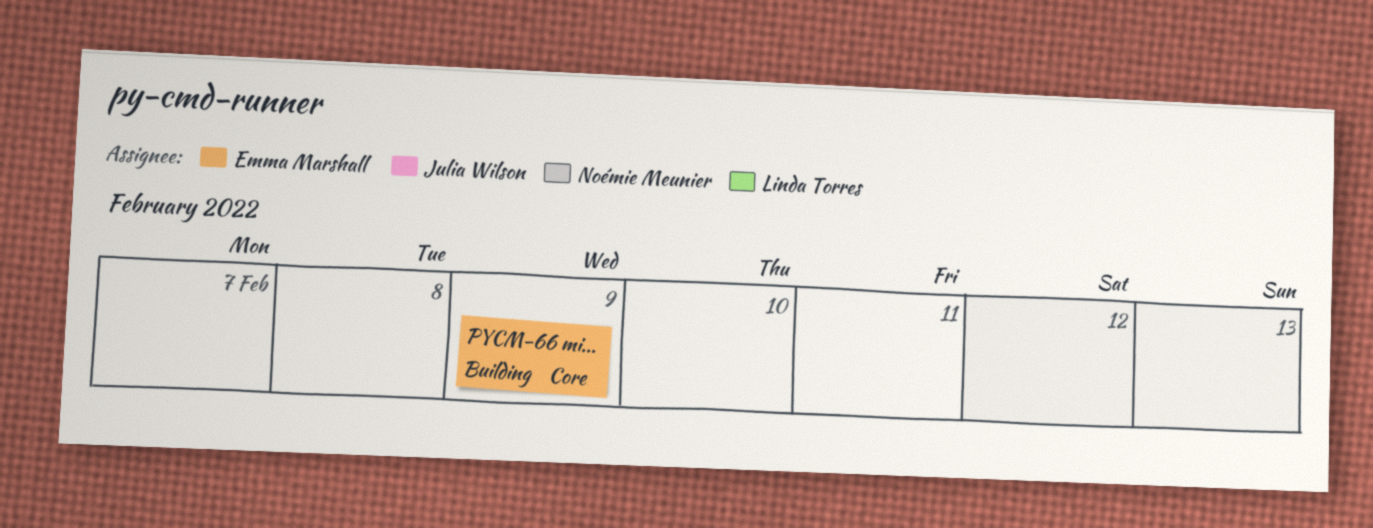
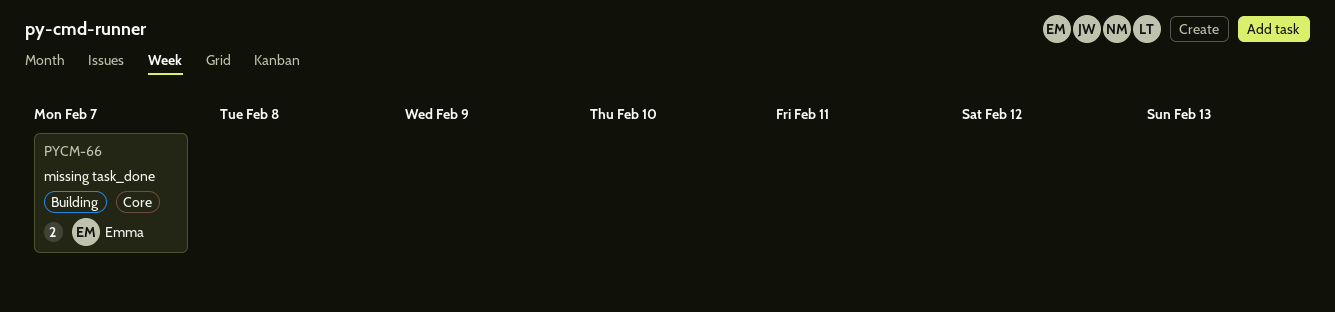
PYCM-66, due: Feb 9 -> Feb 7

